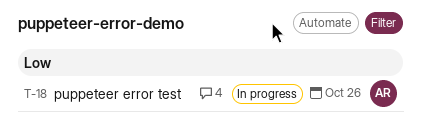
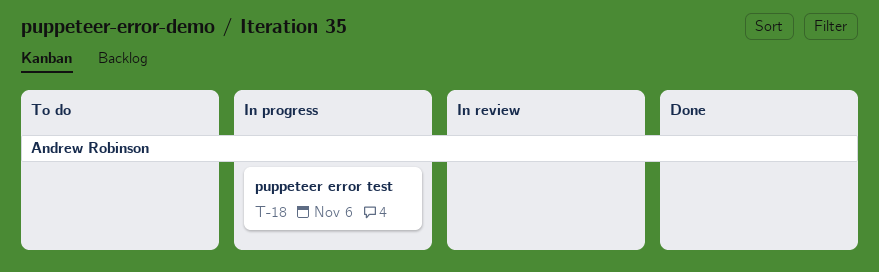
T-18, due: Oct 26 -> Nov 6

